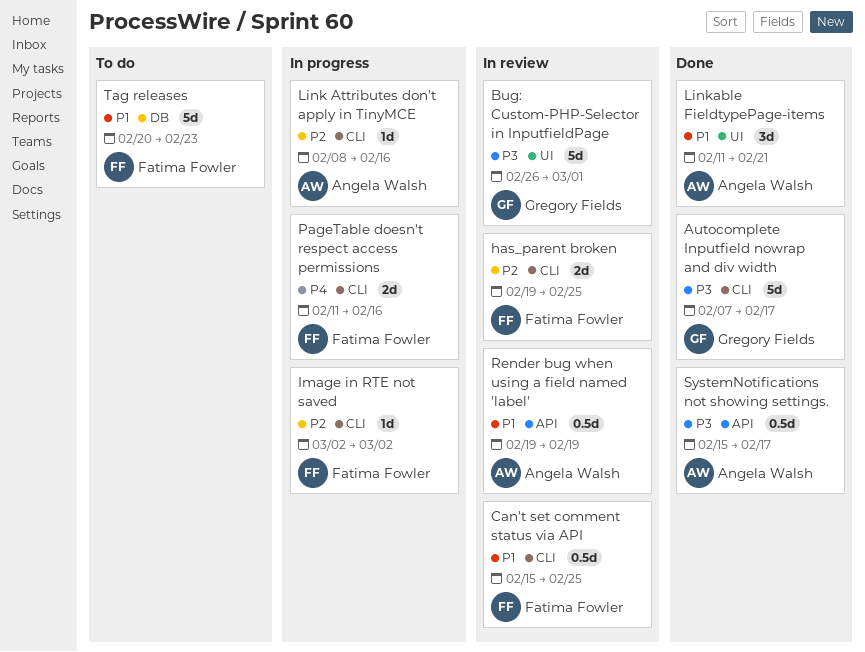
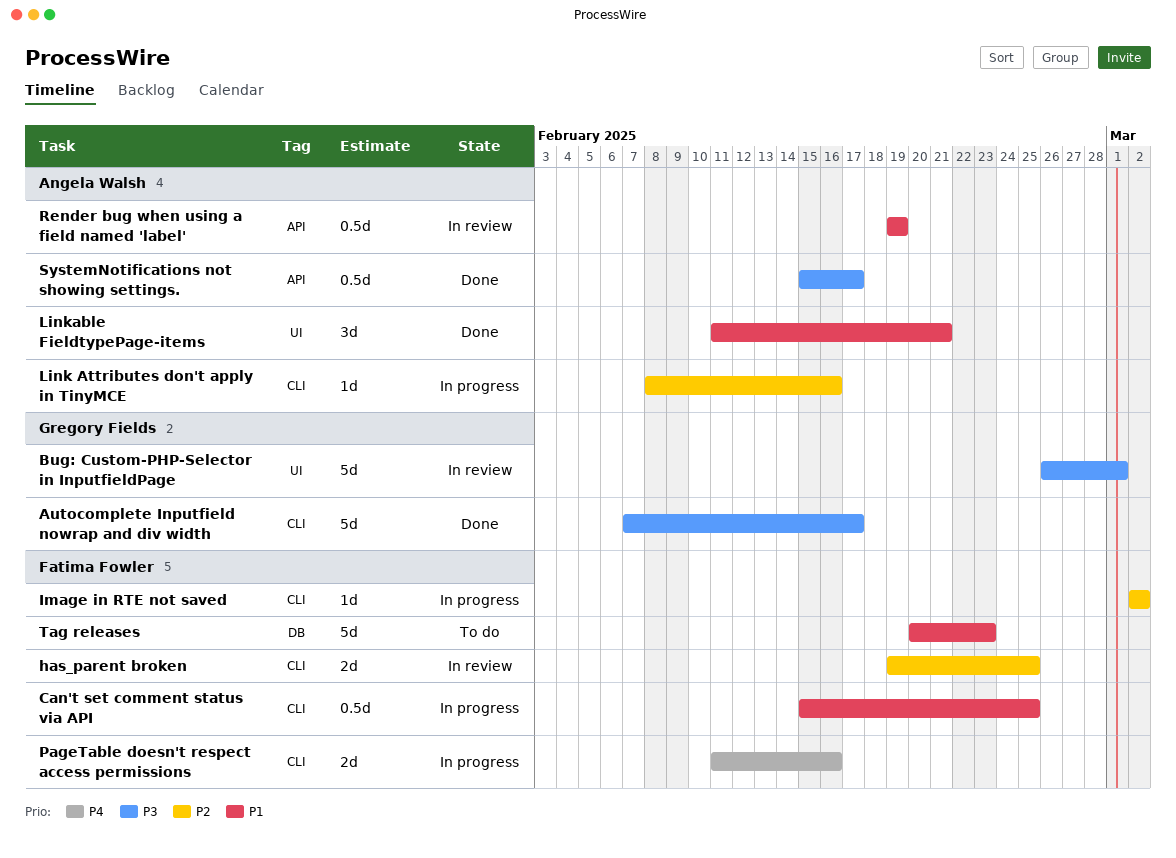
Can't set comment status via API, status: In review -> In progress

